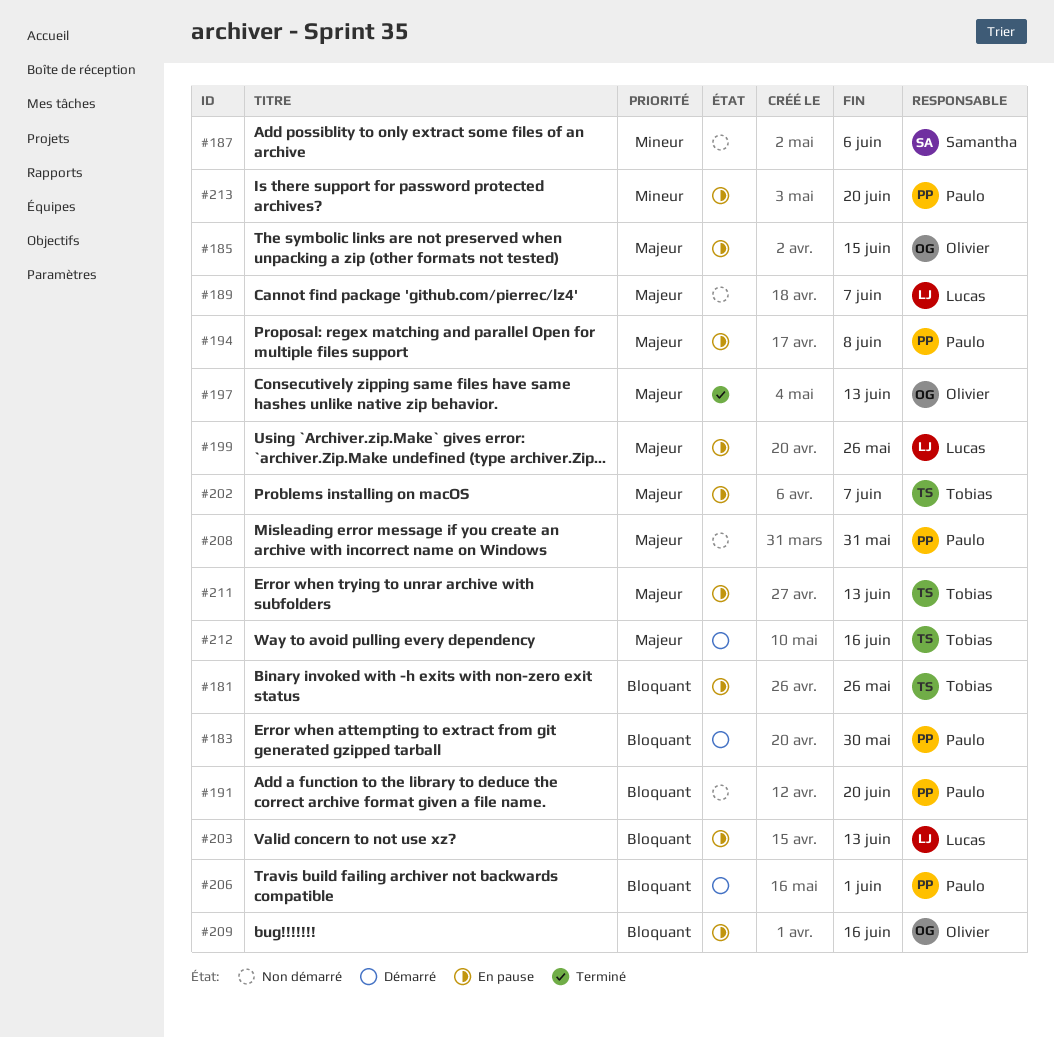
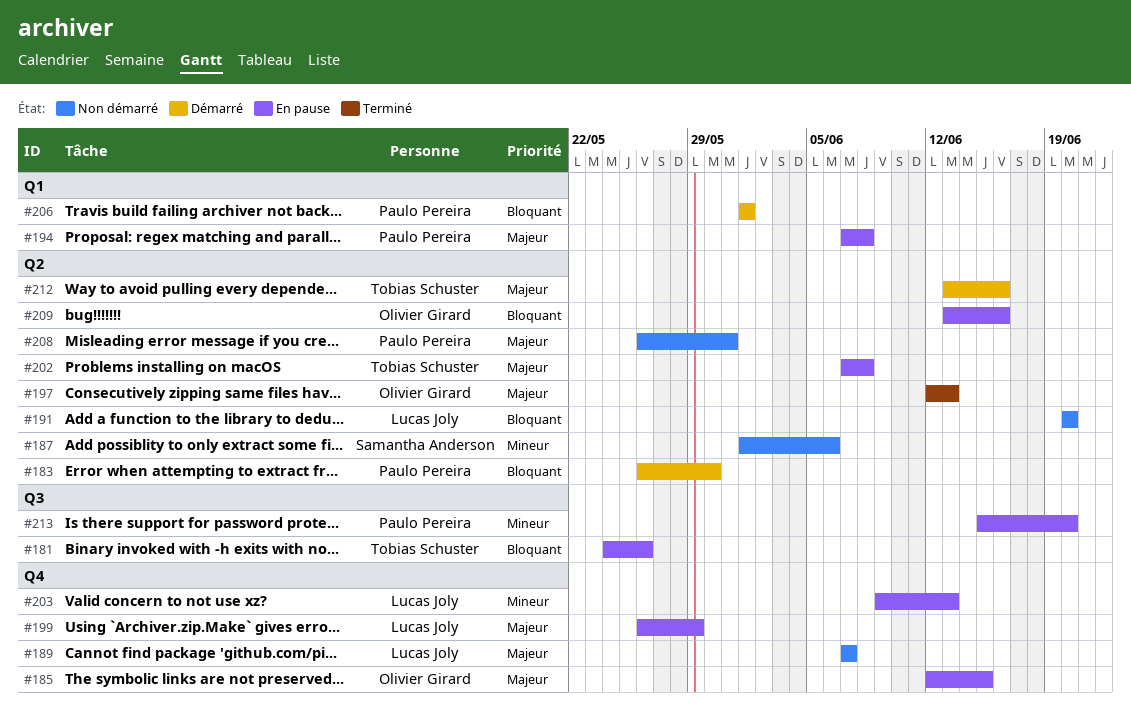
#191, owner: Paulo Pereira -> Lucas Joly
#199, due: May 26 -> May 29
#202, due: Jun 7 -> Jun 8
#203, priority: Bloquant -> Mineur
#211: present -> none

